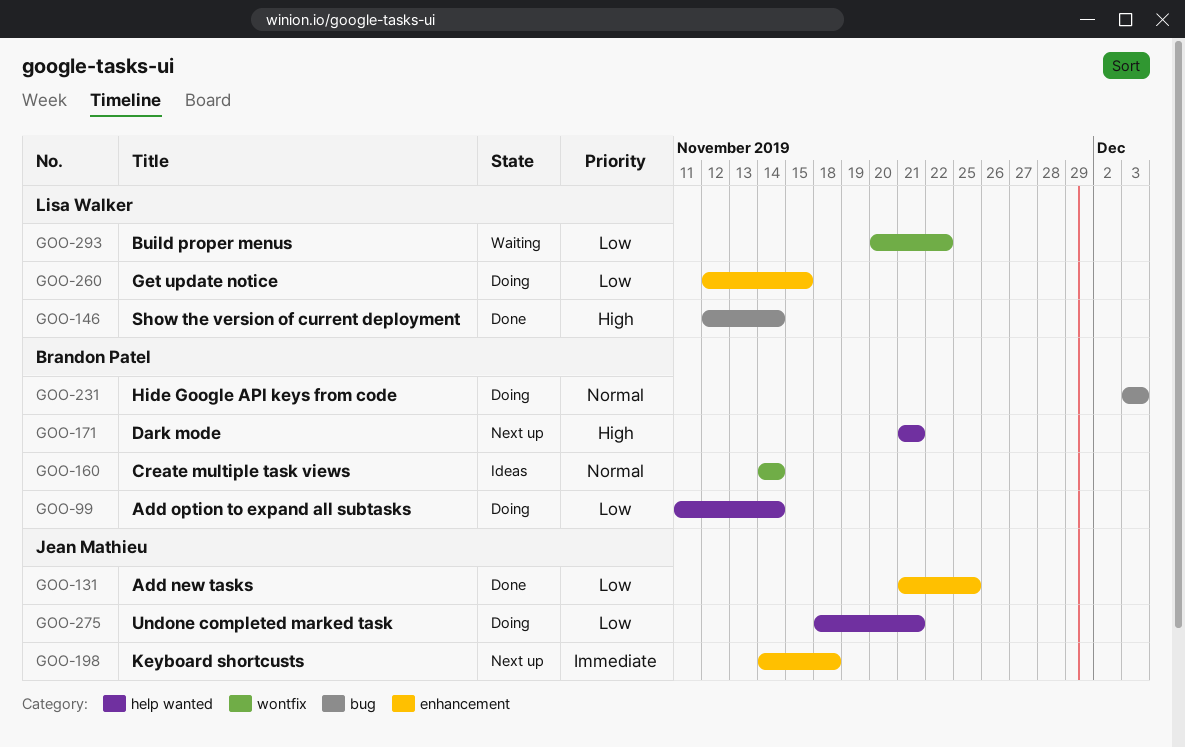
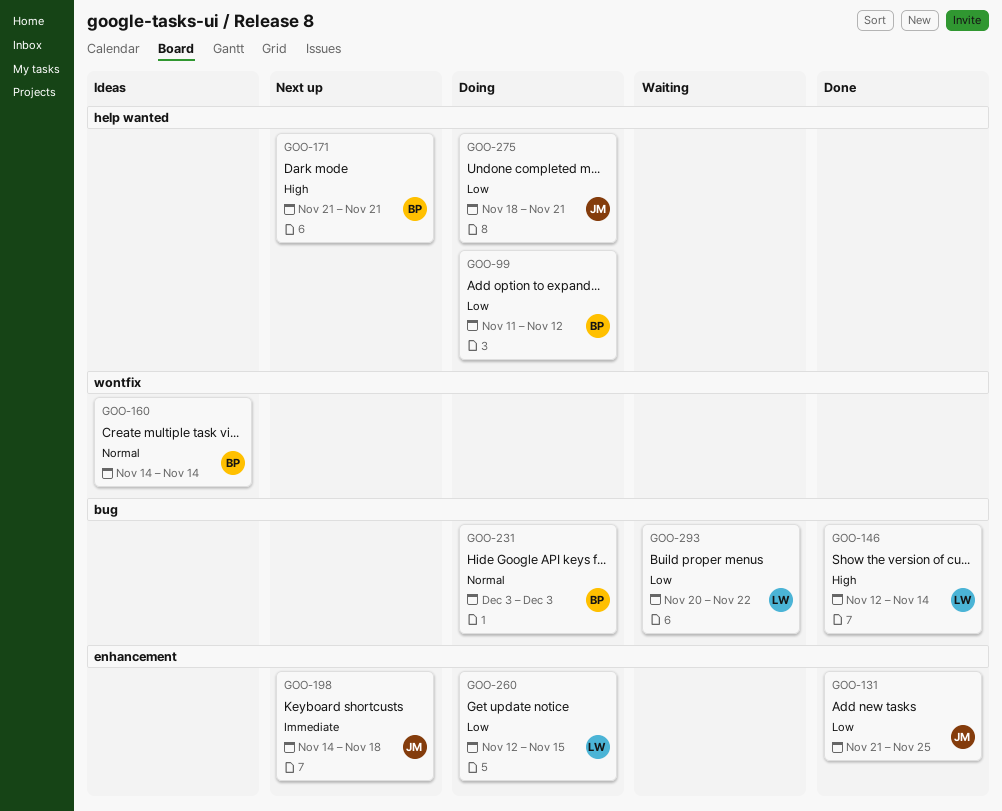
GOO-99, due: Nov 14 -> Nov 12
GOO-293, label: wontfix -> bug

